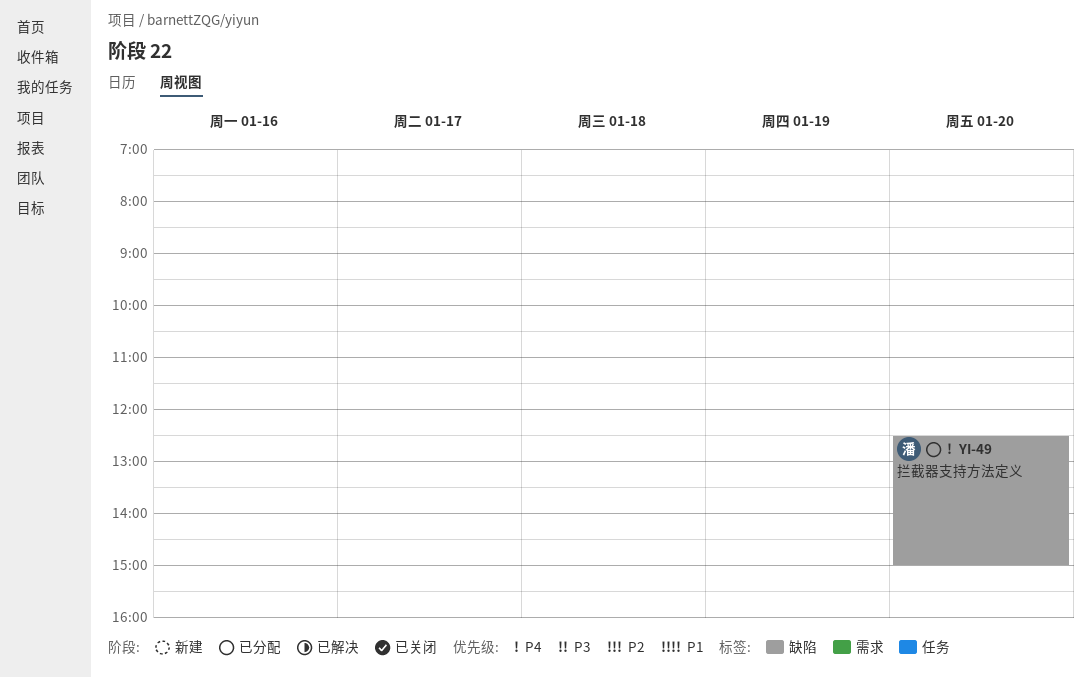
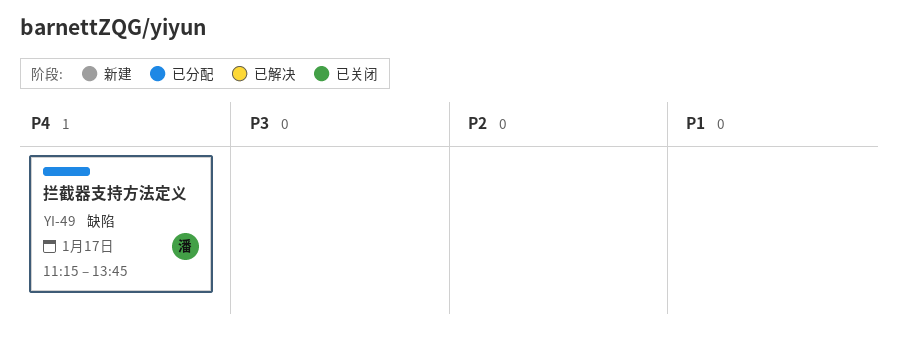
YI-49, day: Jan 20 -> Jan 17
YI-49, begins: 12:30 -> 11:15
YI-49, ends: 15:00 -> 13:45

